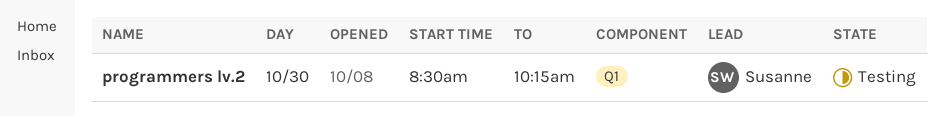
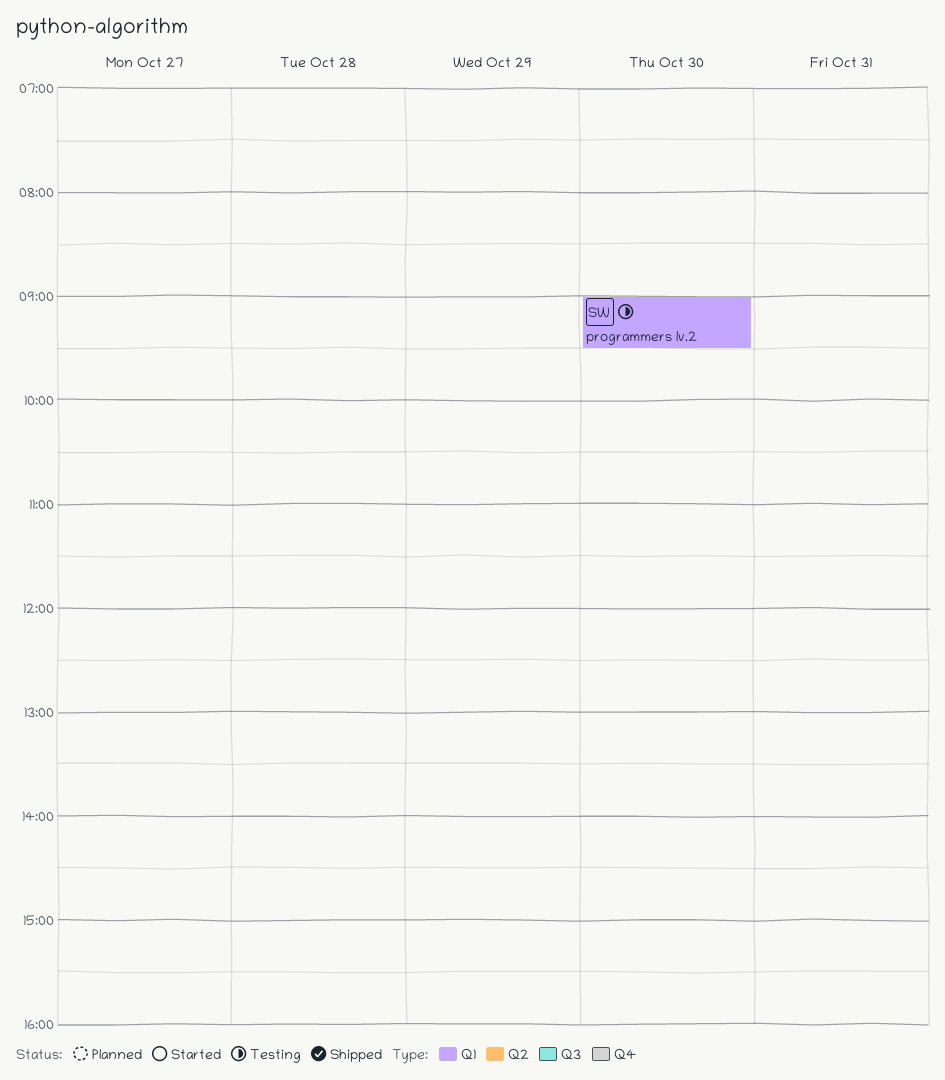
programmers lv.2, begins: 08:30 -> 09:00
programmers lv.2, ends: 10:15 -> 09:30

